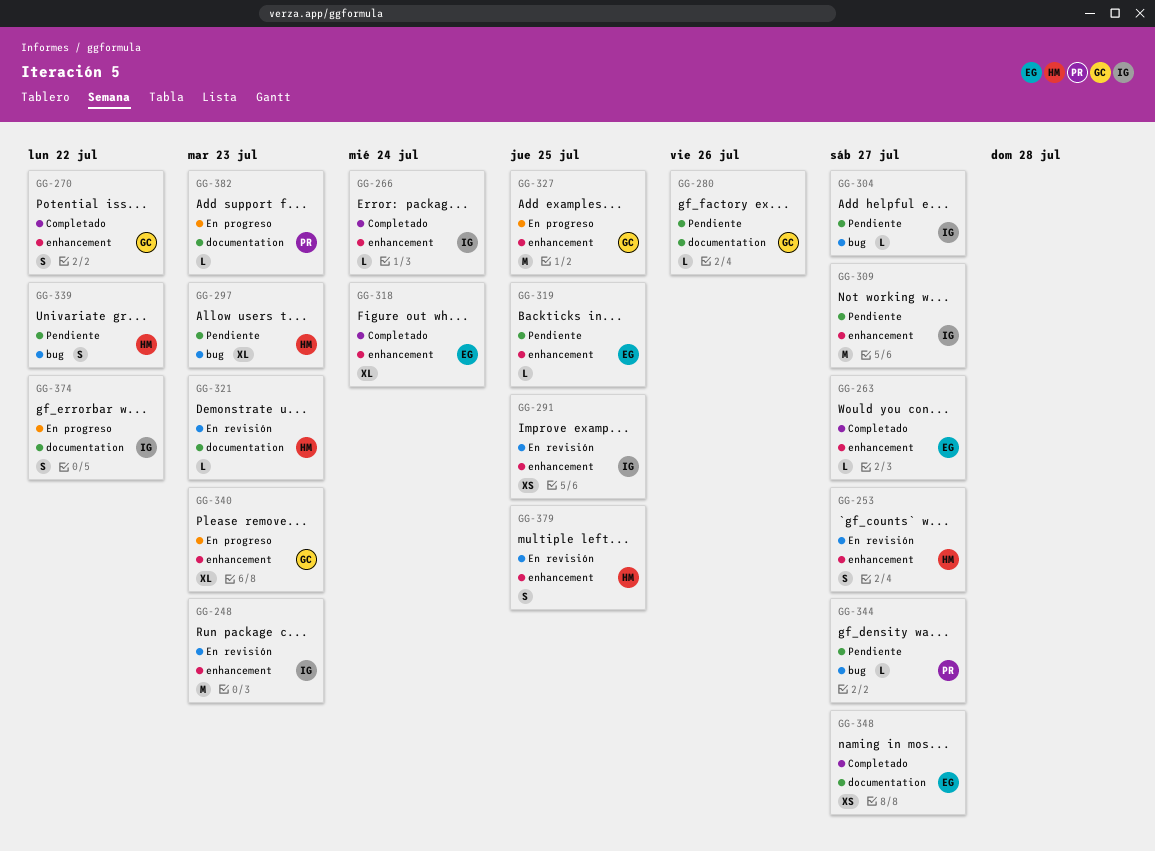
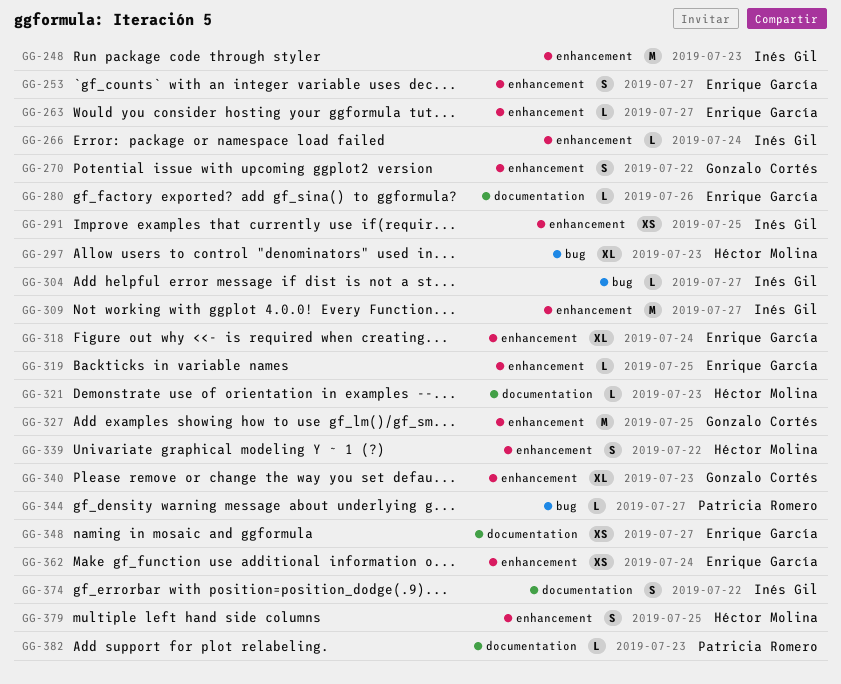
GG-253, owner: Héctor Molina -> Enrique García
GG-280, owner: Gonzalo Cortés -> Enrique García
GG-339, label: bug -> enhancement
GG-362: none -> present

